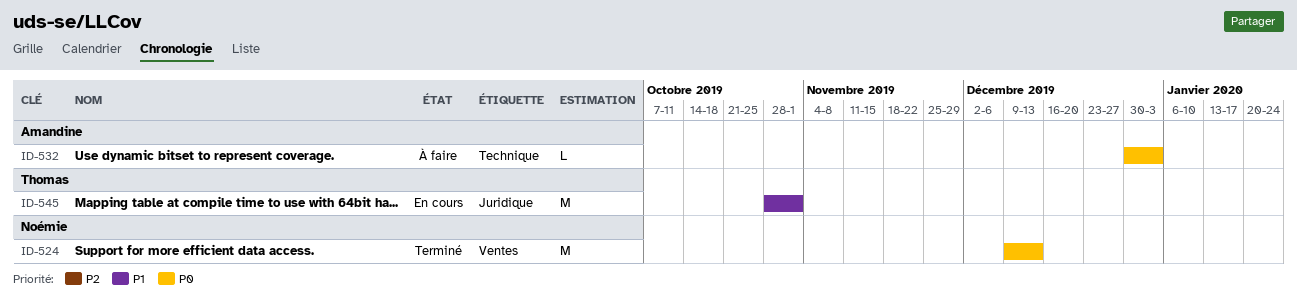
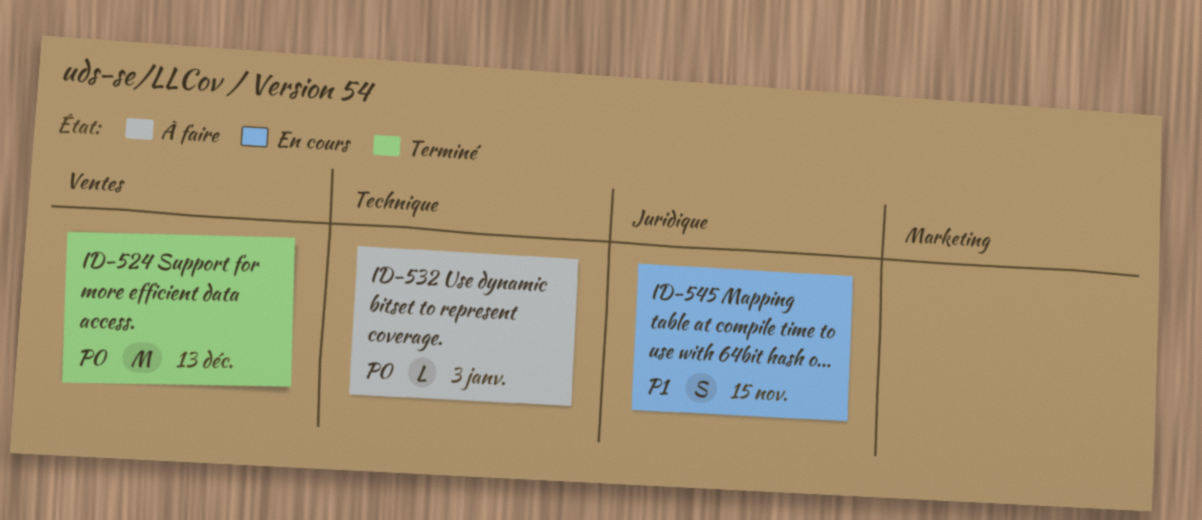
ID-545, estimate: M -> S
ID-545, due: Nov 1 -> Nov 15

